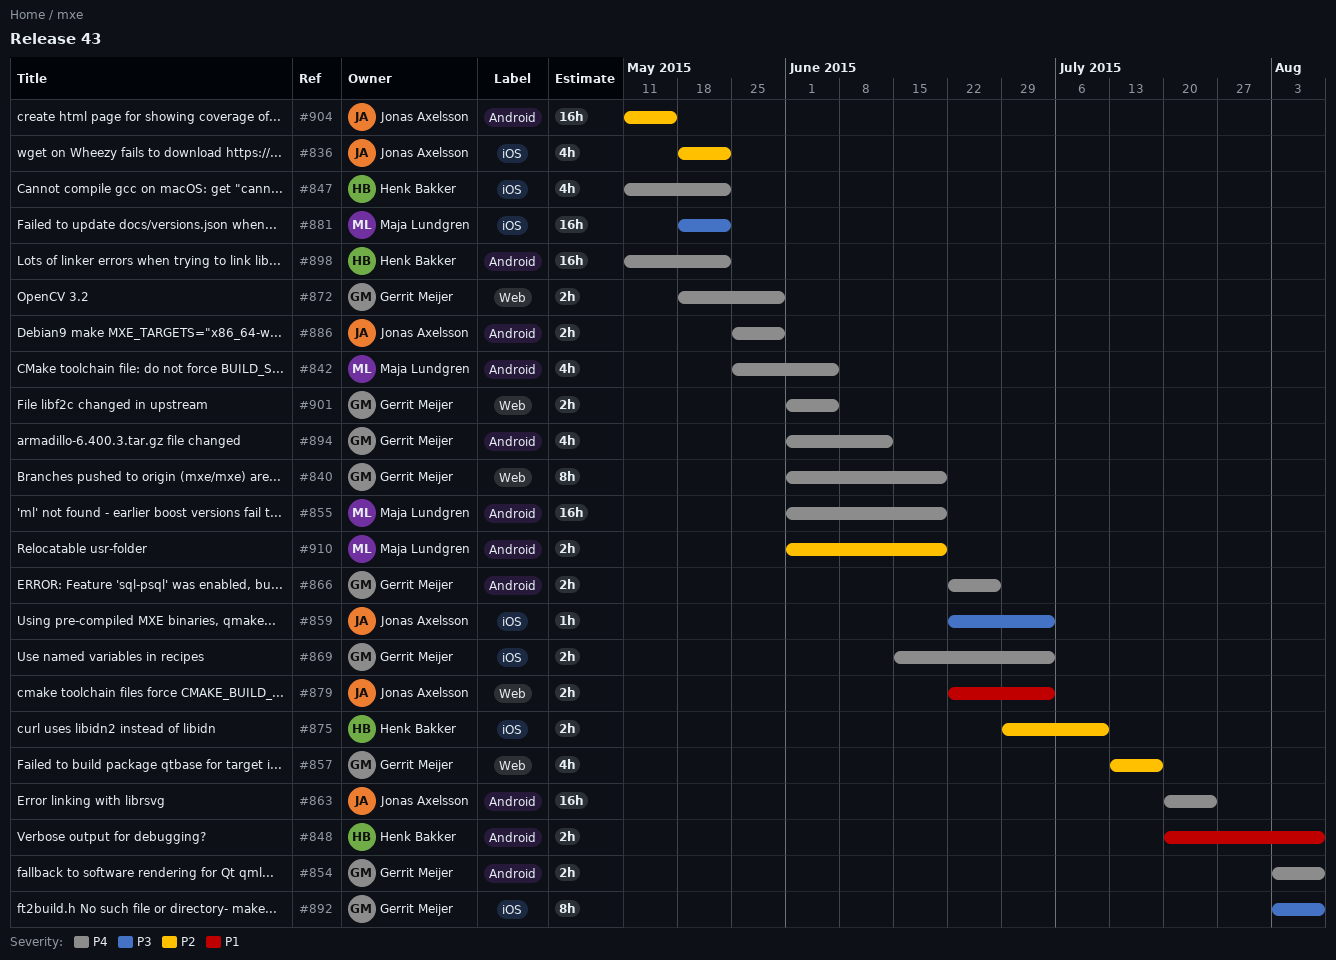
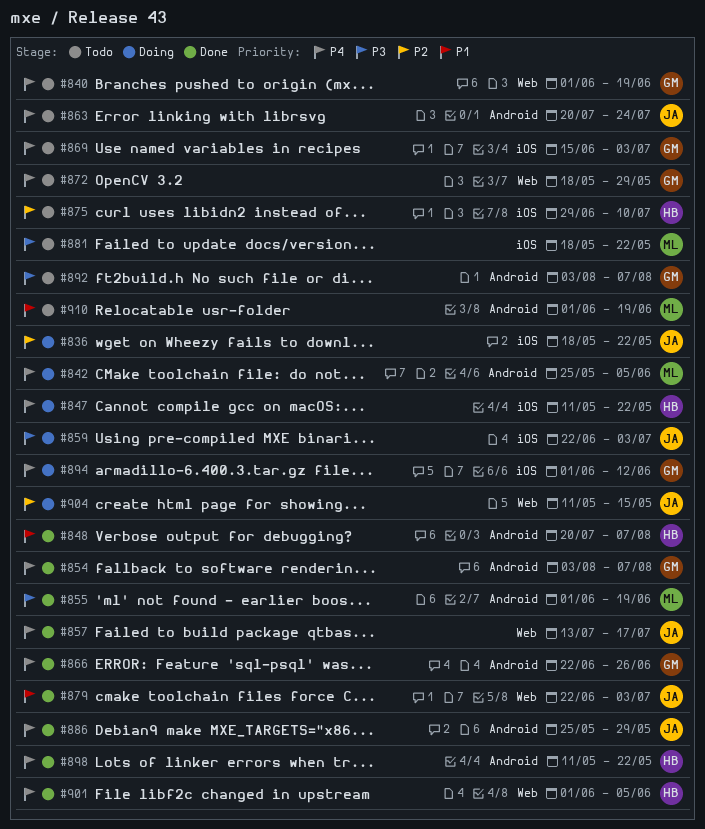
#855, priority: P4 -> P3
#857, owner: Gerrit Meijer -> Jonas Axelsson
#857, priority: P2 -> P4
#892, label: iOS -> Android
#894, label: Android -> iOS
#901, owner: Gerrit Meijer -> Henk Bakker
#904, label: Android -> Web
#910, priority: P2 -> P1

